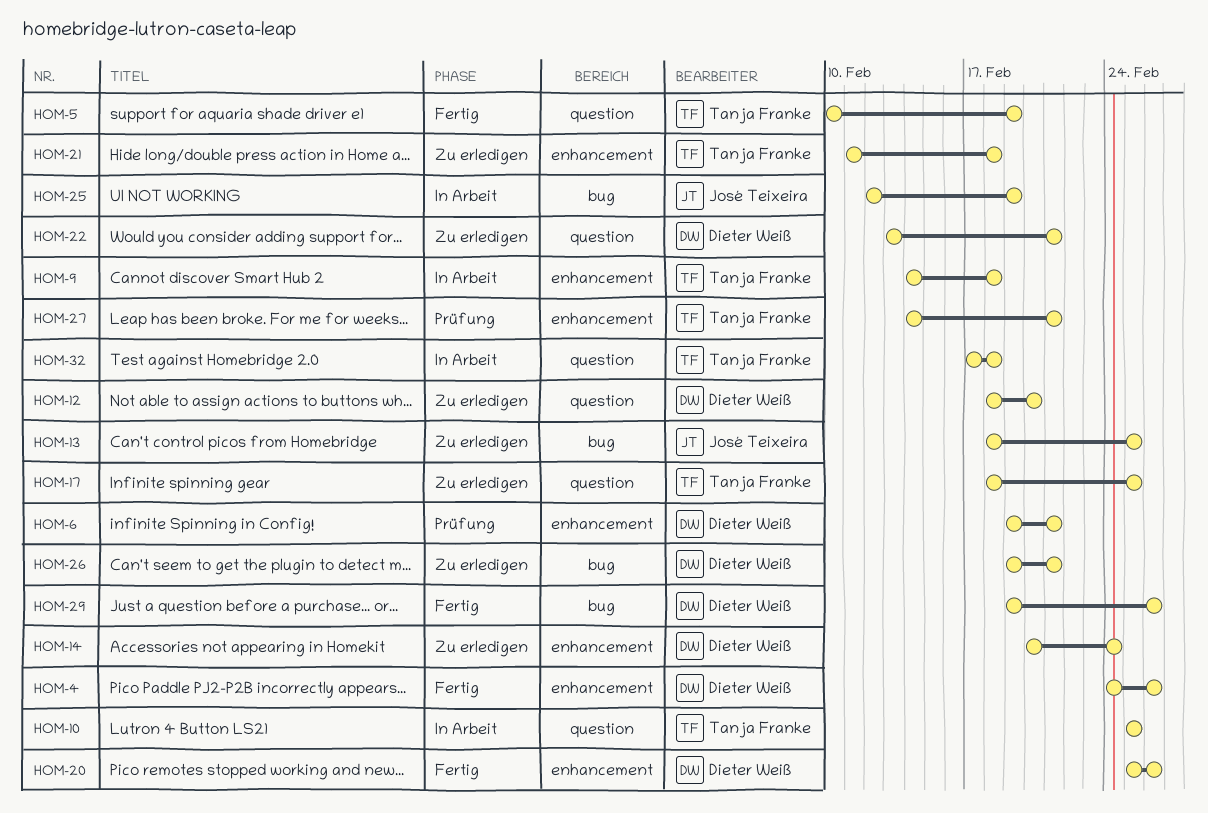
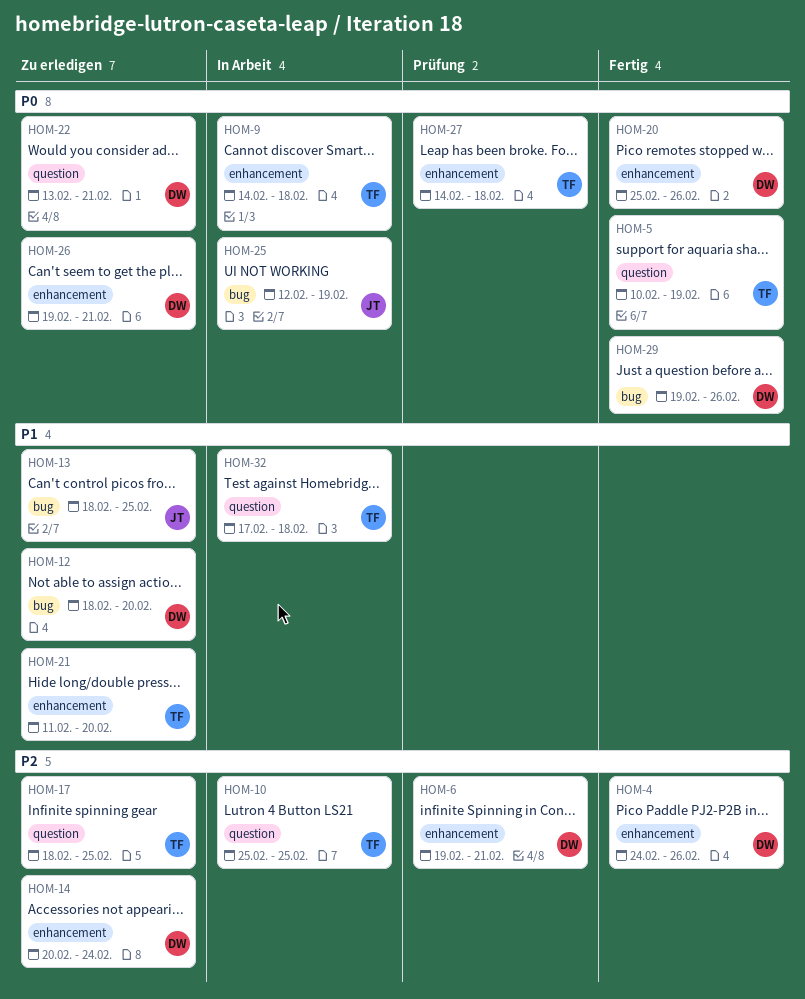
HOM-12, label: question -> bug
HOM-21, due: Feb 18 -> Feb 20
HOM-26, label: bug -> enhancement
HOM-27, due: Feb 21 -> Feb 18

